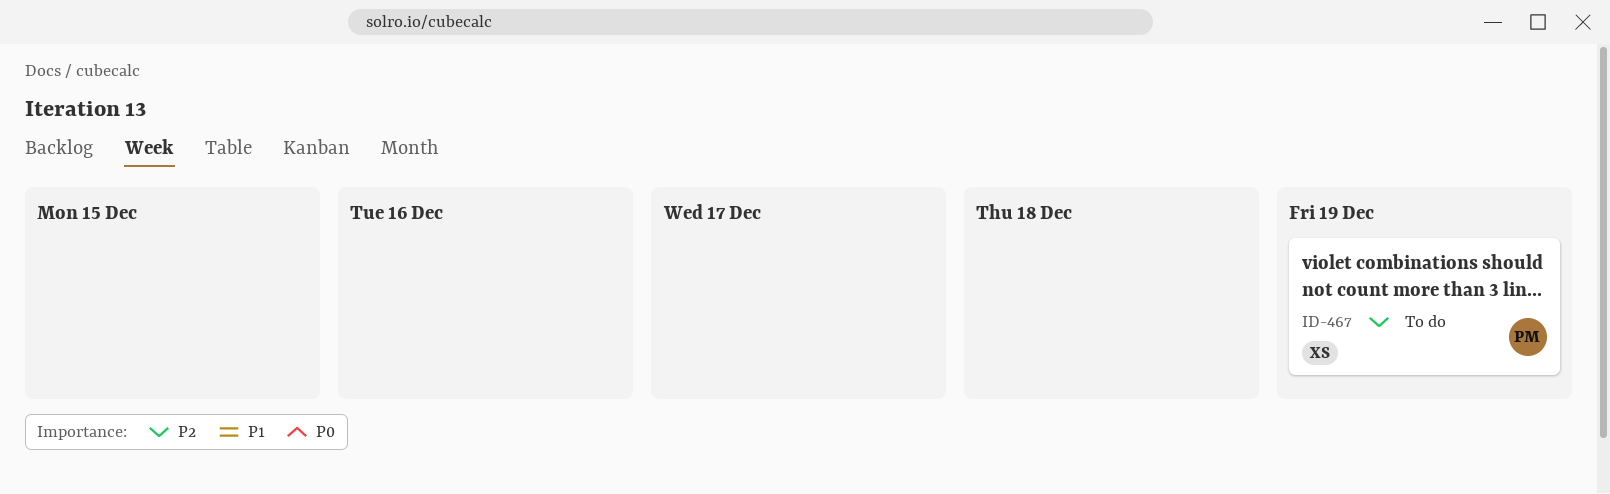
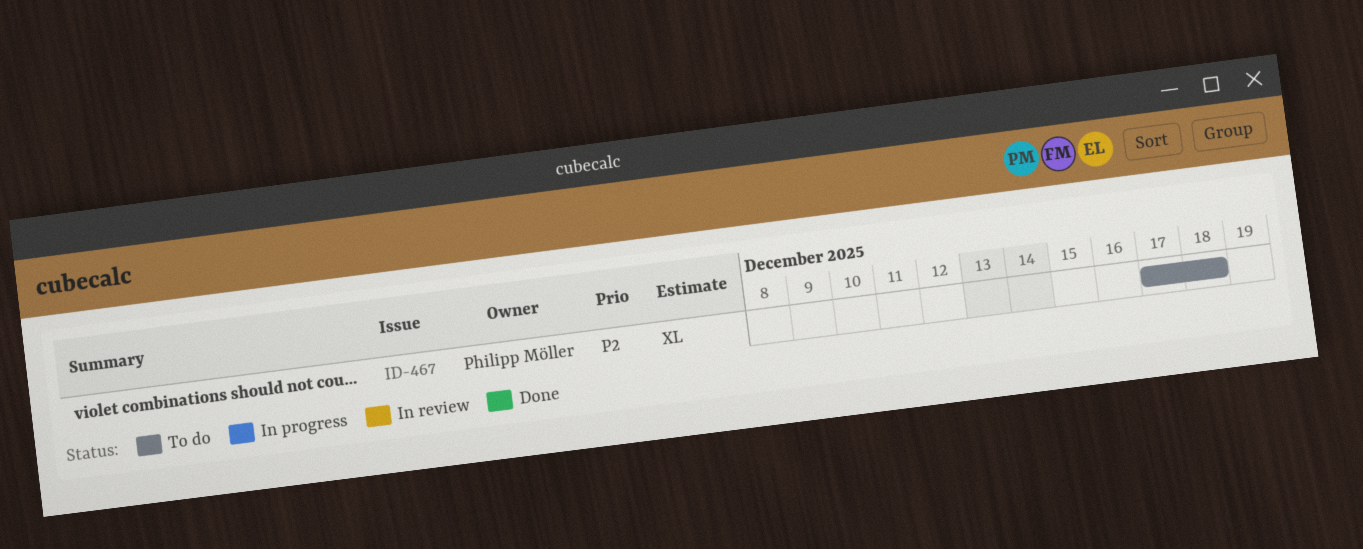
ID-467, estimate: XS -> XL
ID-467, due: Dec 19 -> Dec 18

